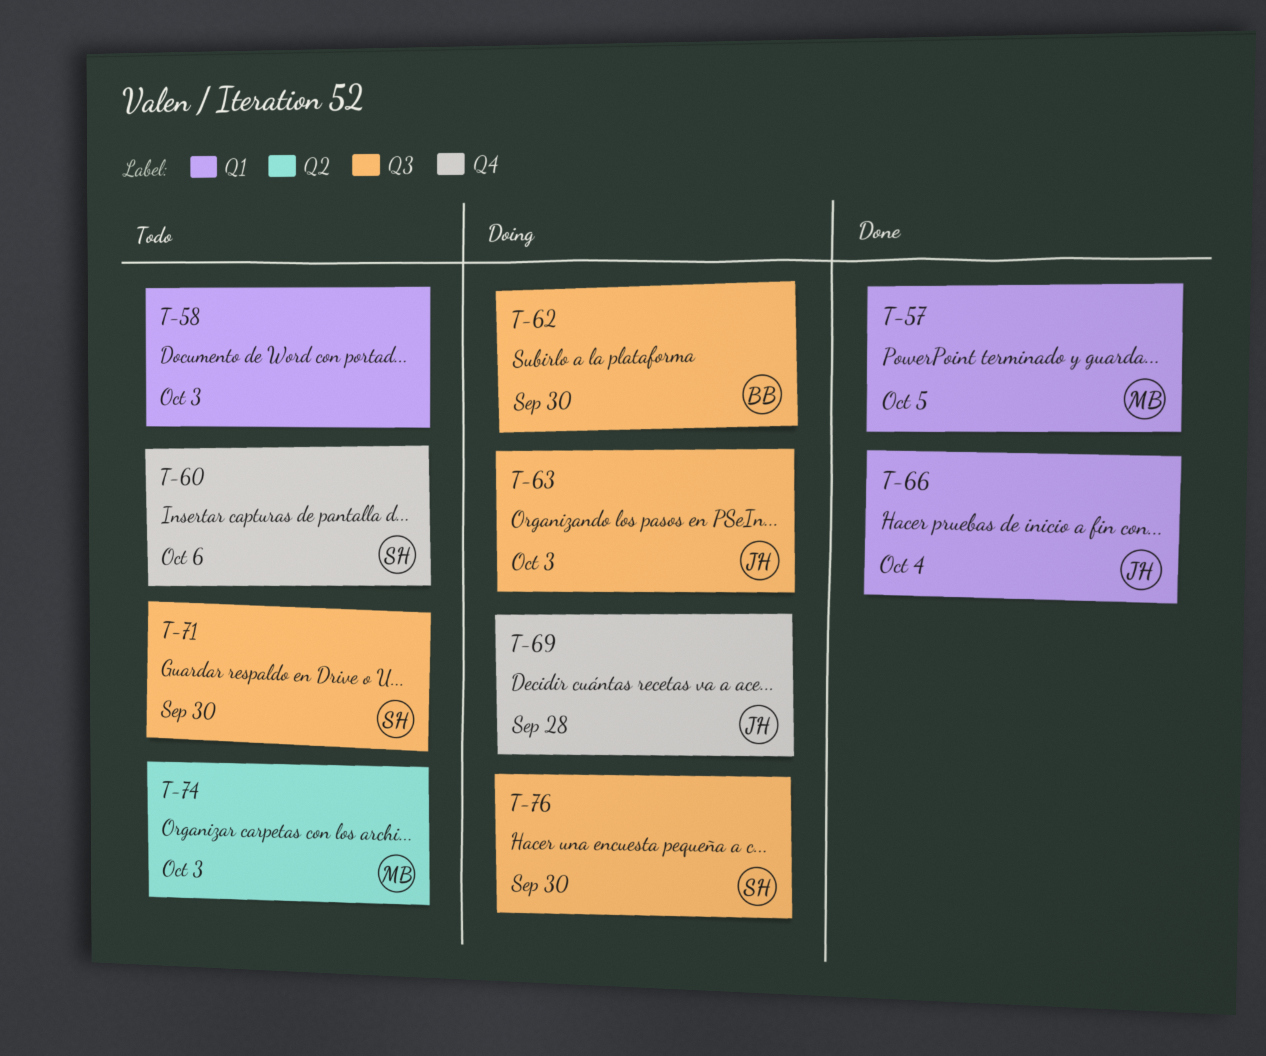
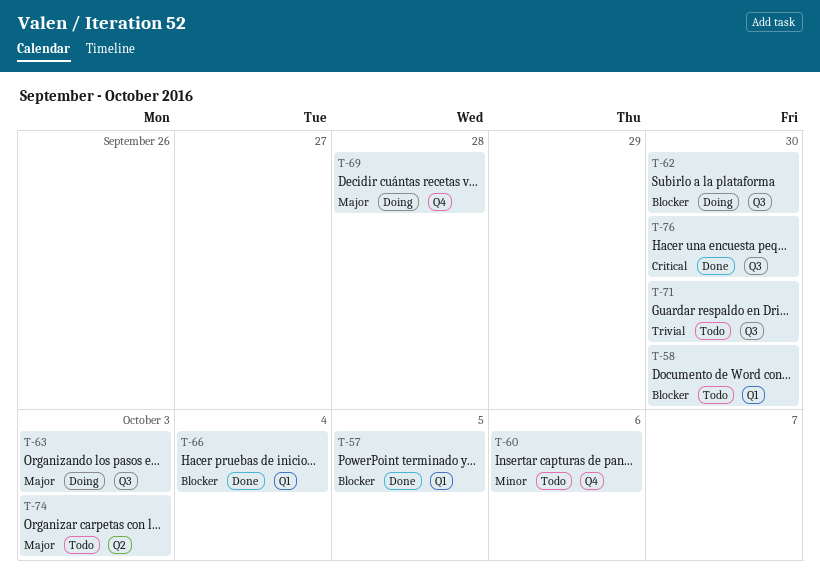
T-58, due: Oct 3 -> Sep 30
T-76, status: Doing -> Done

